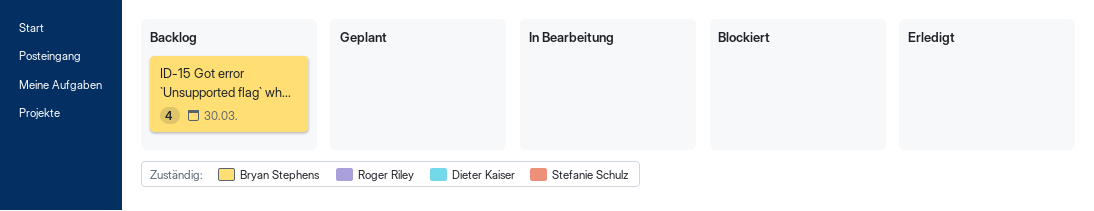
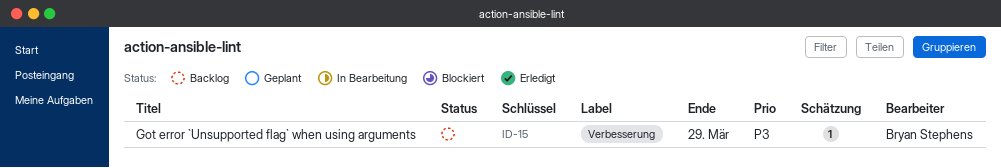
ID-15, estimate: 4 -> 1
ID-15, due: Mar 30 -> Mar 29

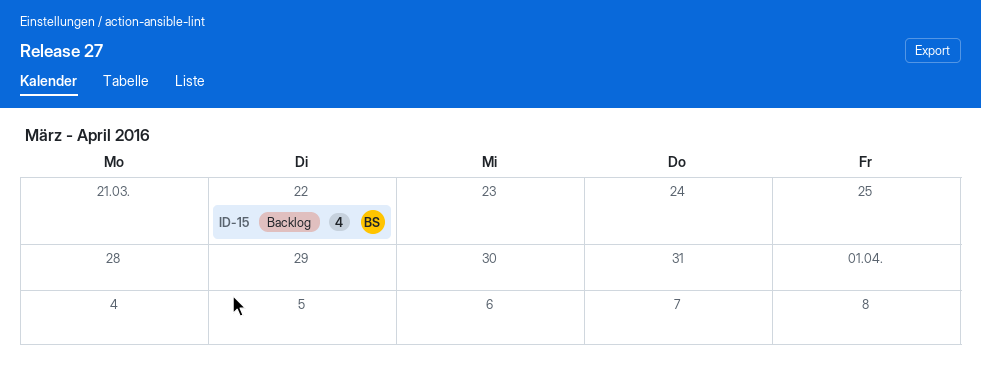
ID-15, estimate: 1 -> 4
ID-15, due: Mar 29 -> Mar 22

